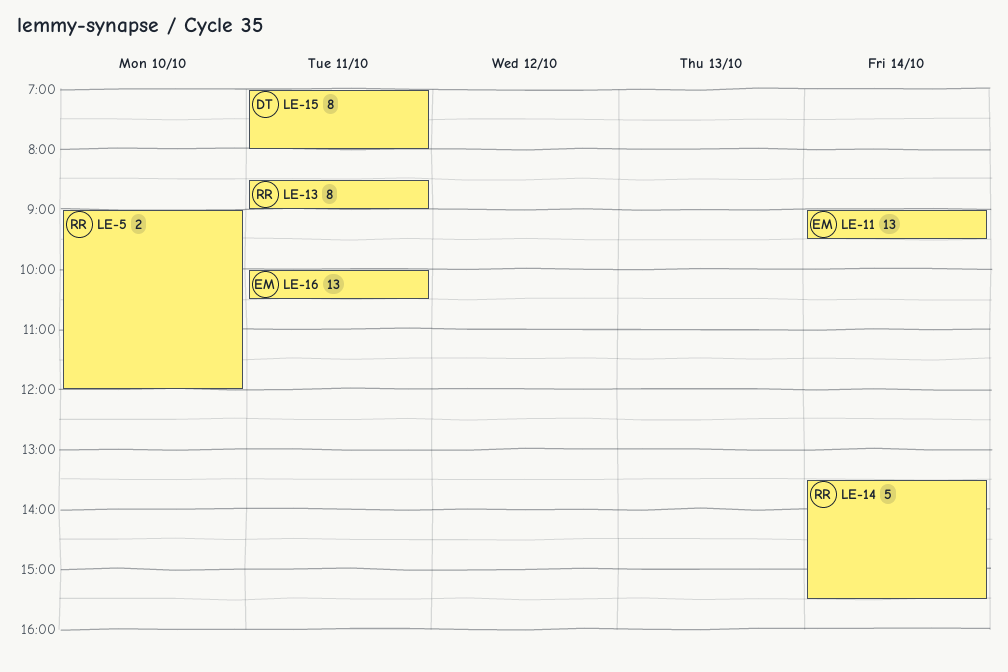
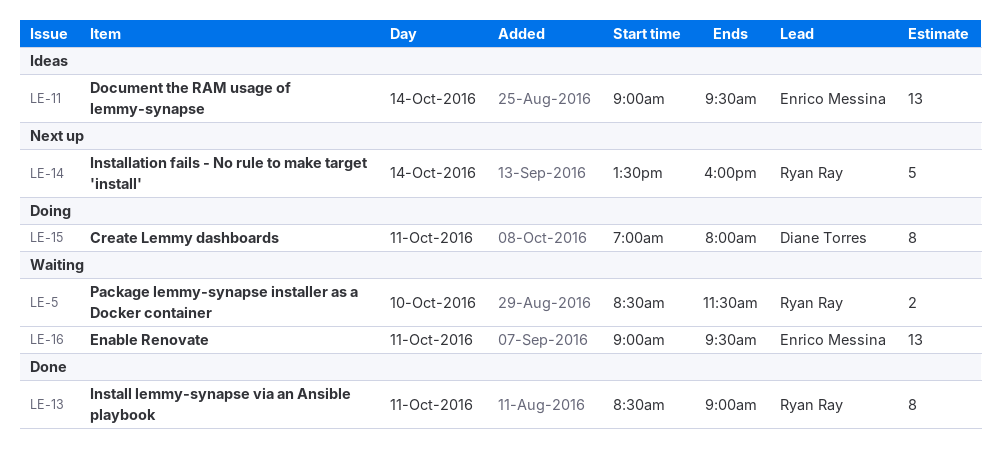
LE-5, begins: 09:00 -> 08:30
LE-5, ends: 12:00 -> 11:30
LE-14, ends: 15:30 -> 16:00
LE-16, begins: 10:00 -> 09:00
LE-16, ends: 10:30 -> 09:30

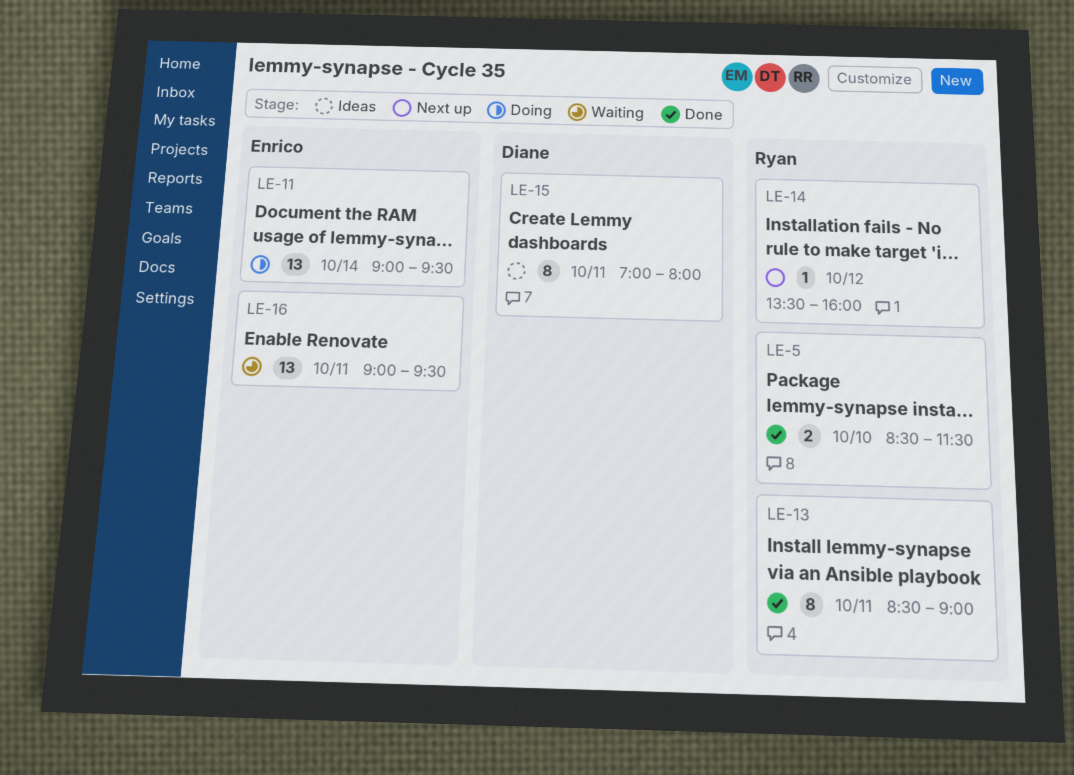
LE-5, status: Waiting -> Done
LE-11, status: Ideas -> Doing
LE-14, estimate: 5 -> 1
LE-14, day: Oct 14 -> Oct 12
LE-15, status: Doing -> Ideas

